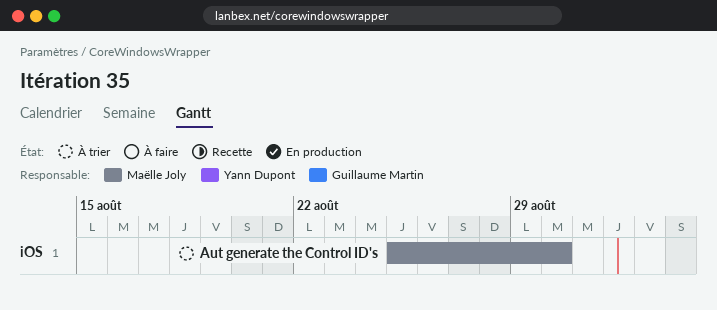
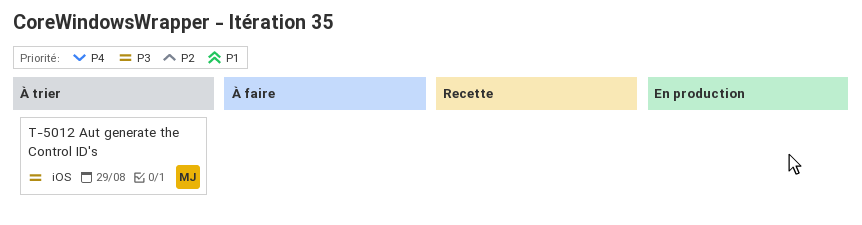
Aut generate the Control ID's, due: Aug 30 -> Aug 29

